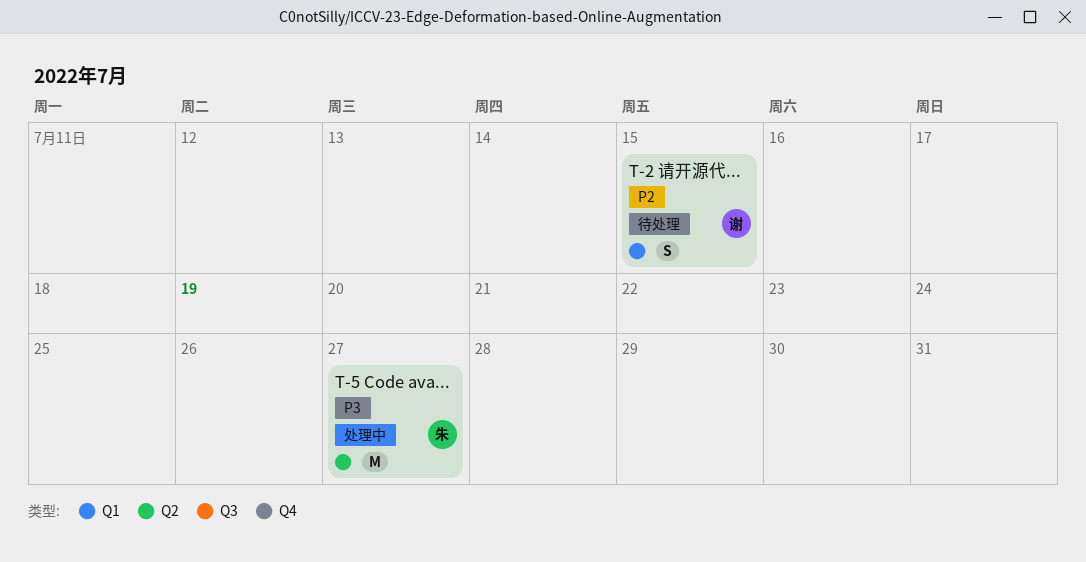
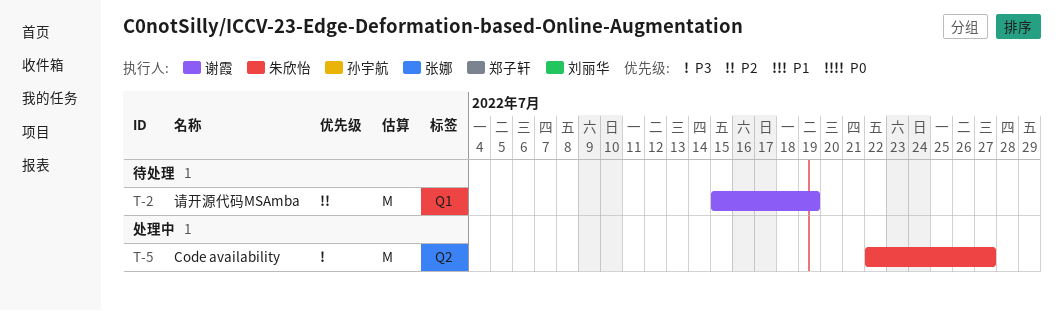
T-2, estimate: S -> M
T-2, due: Jul 15 -> Jul 19

